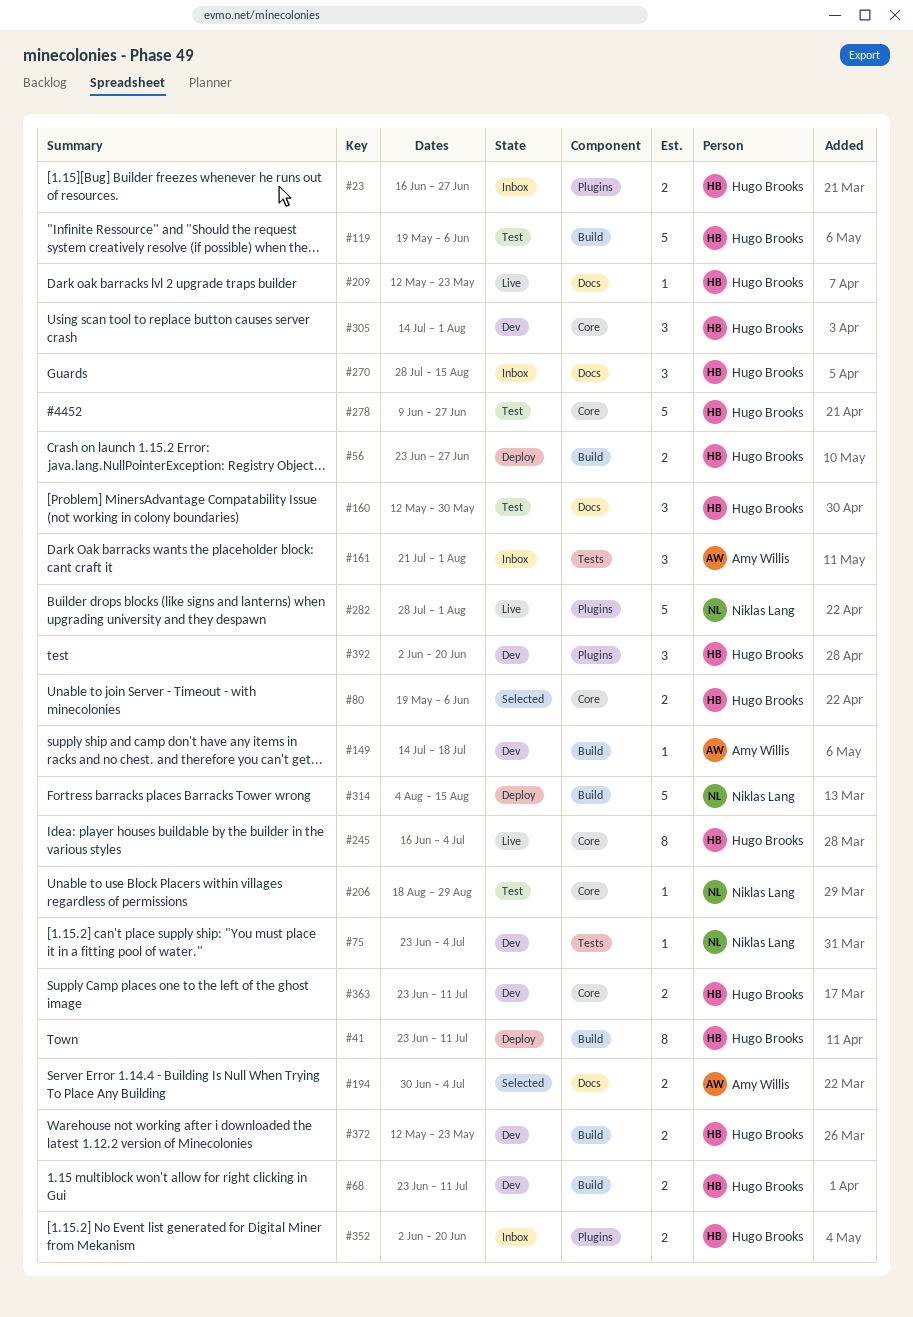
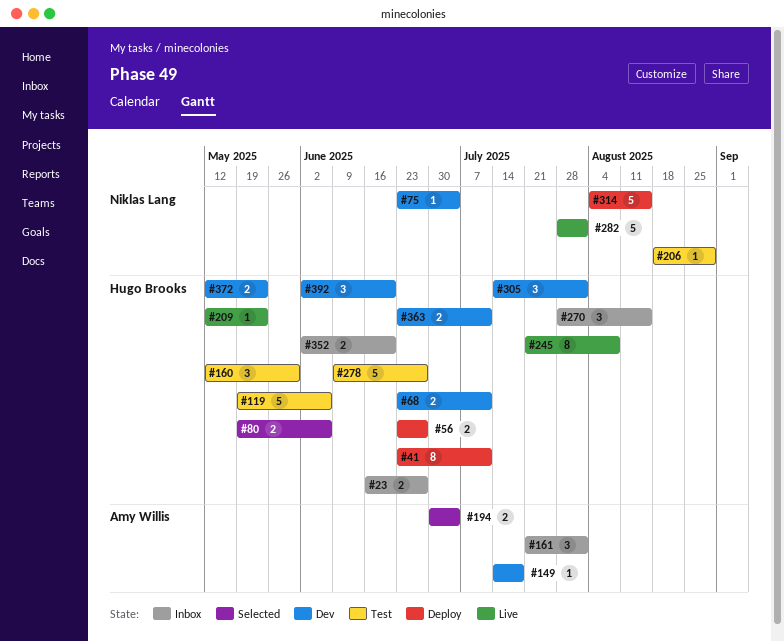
#245, start: Jun 16 -> Jul 21
#245, due: Jul 4 -> Aug 8

